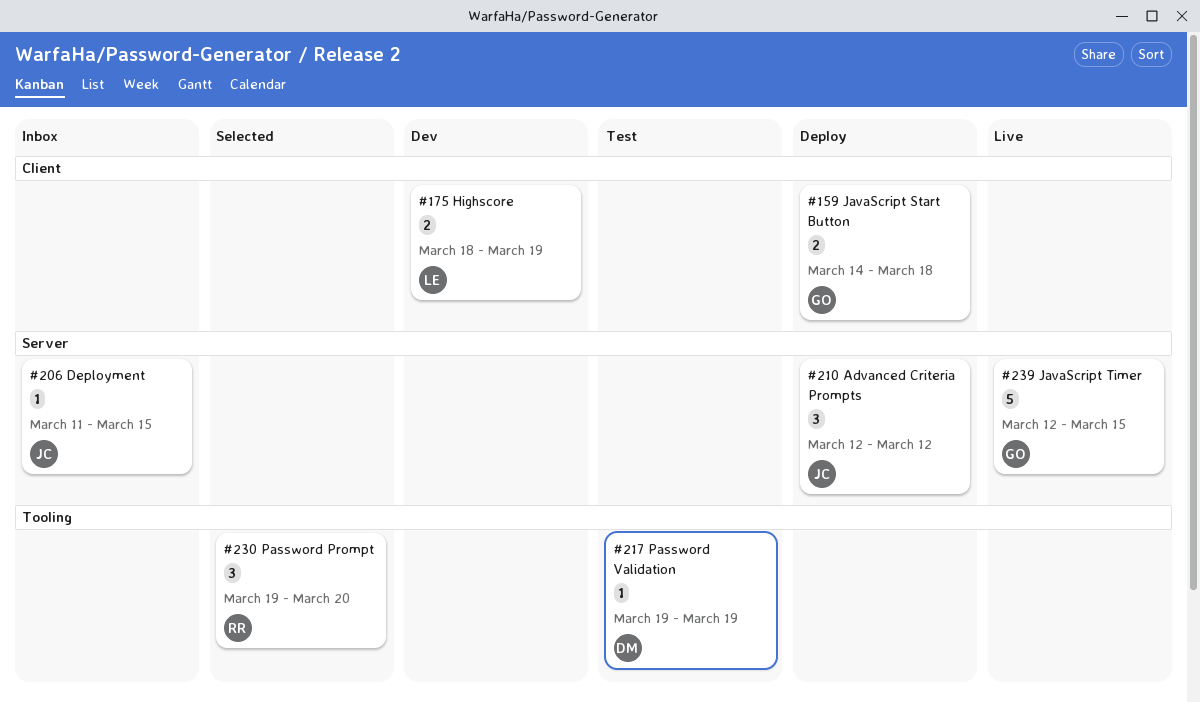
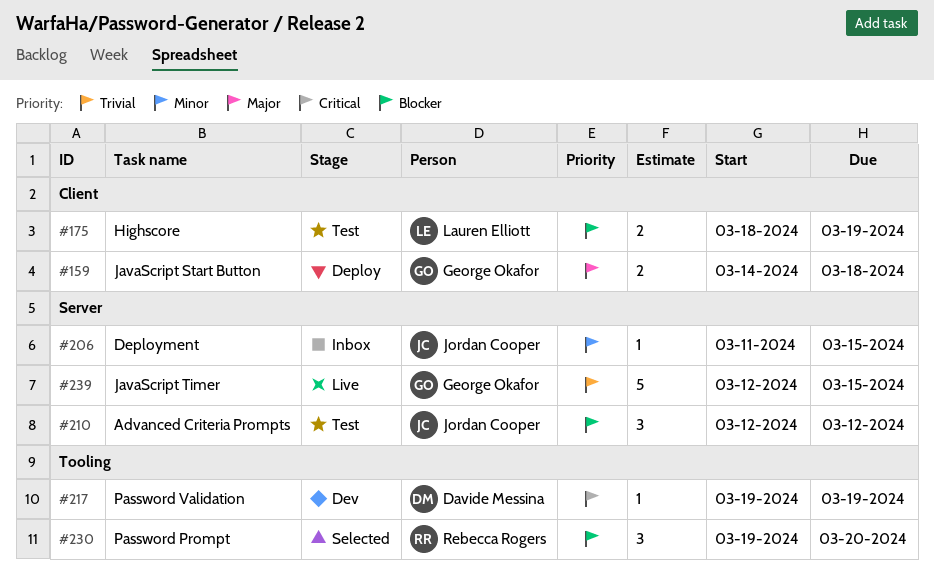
#175, status: Dev -> Test
#210, status: Deploy -> Test
#217, status: Test -> Dev

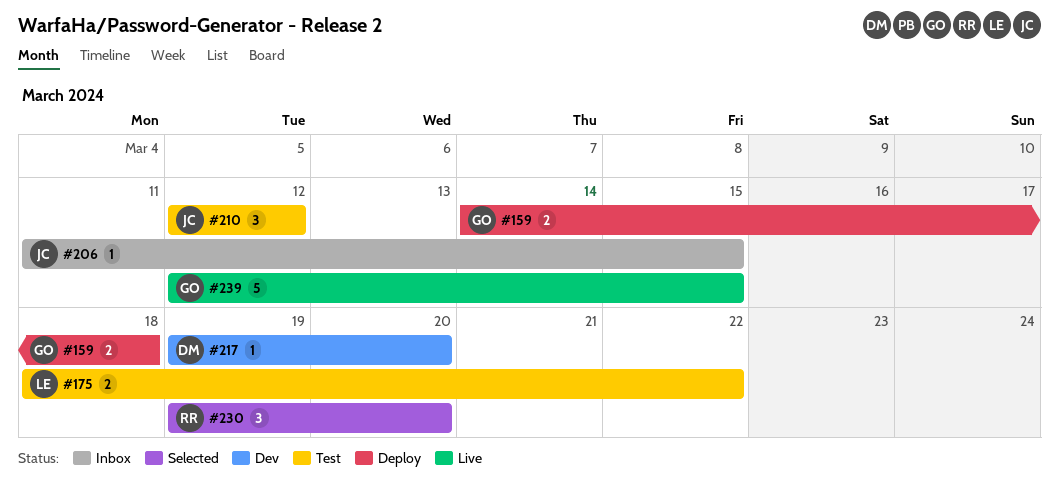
#175, due: Mar 19 -> Mar 22
#217, due: Mar 19 -> Mar 20

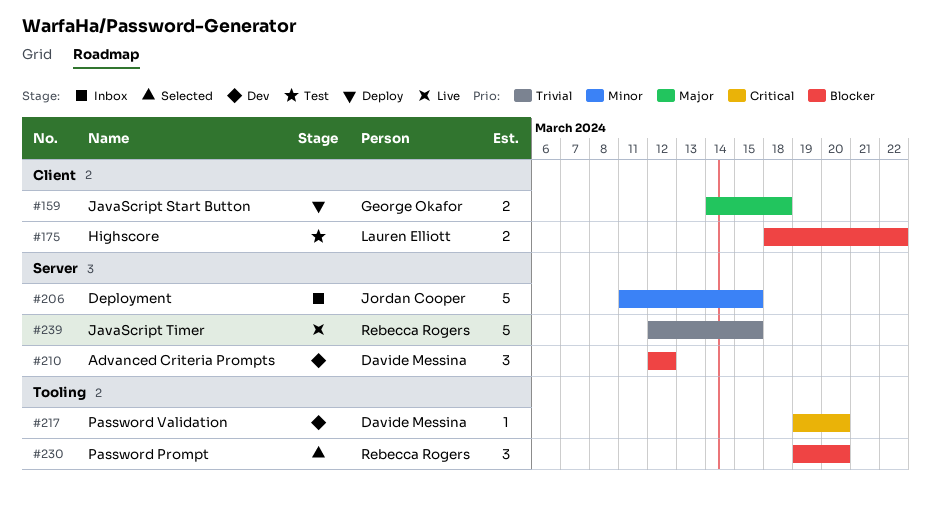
#206, estimate: 1 -> 5
#210, status: Test -> Dev
#210, owner: Jordan Cooper -> Davide Messina
#239, owner: George Okafor -> Rebecca Rogers

